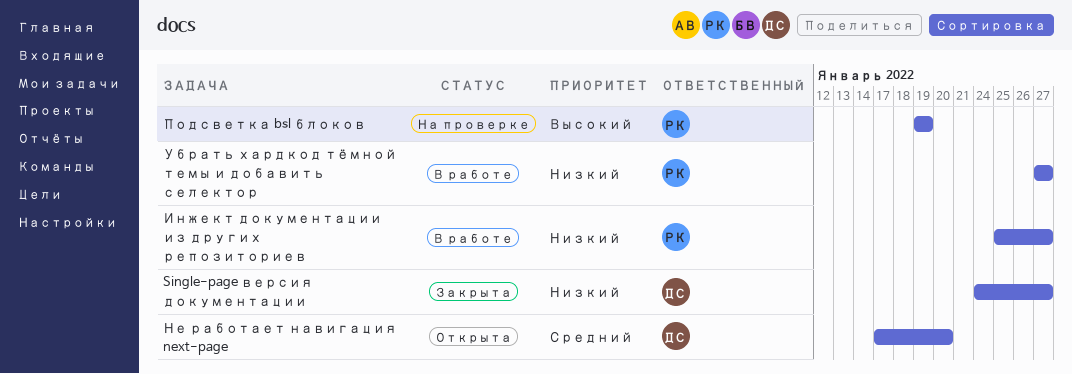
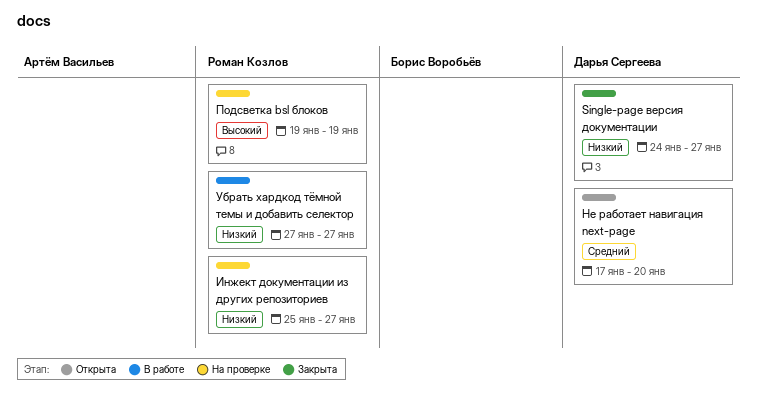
Инжект документации из других репозиториев, status: В работе -> На проверке

